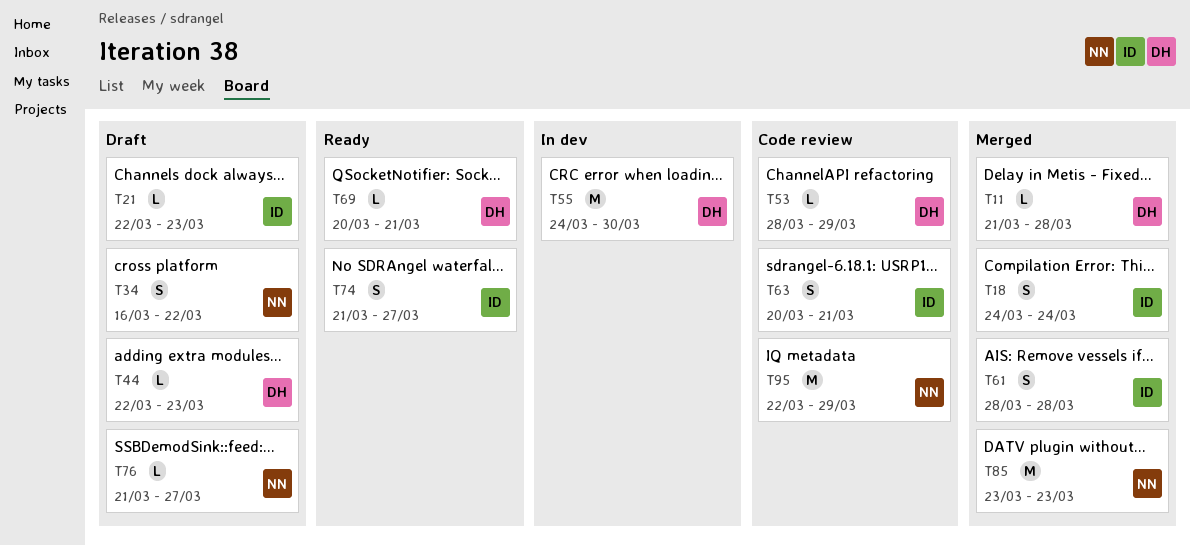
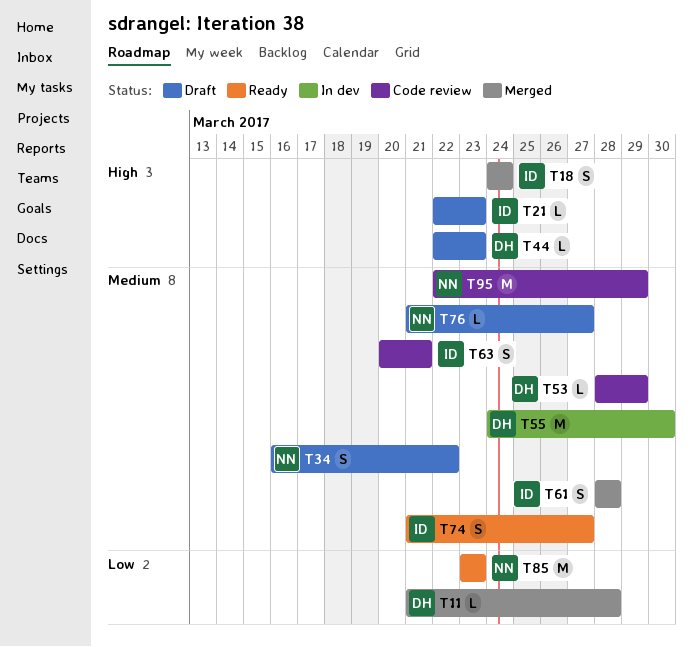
T69: present -> none
T85, status: Merged -> Ready

